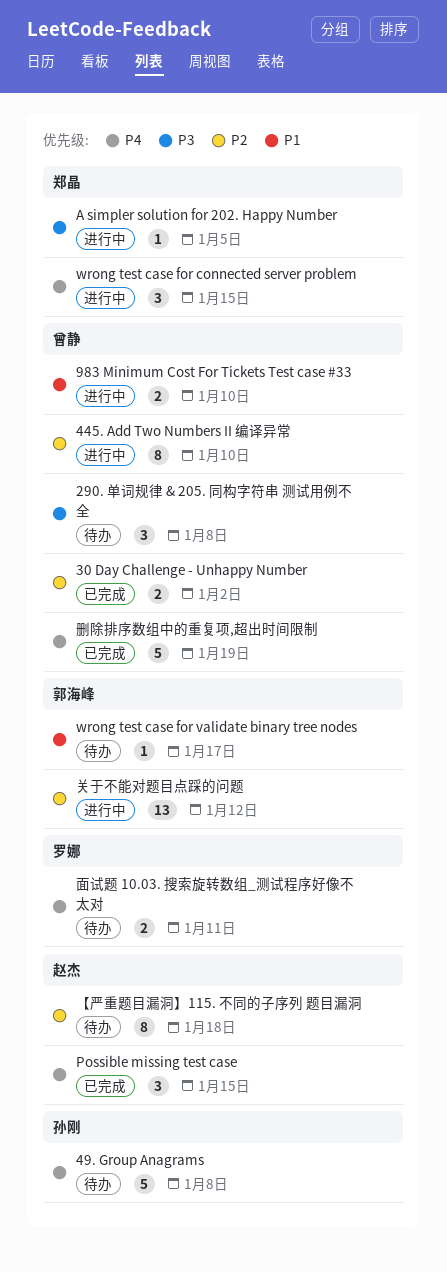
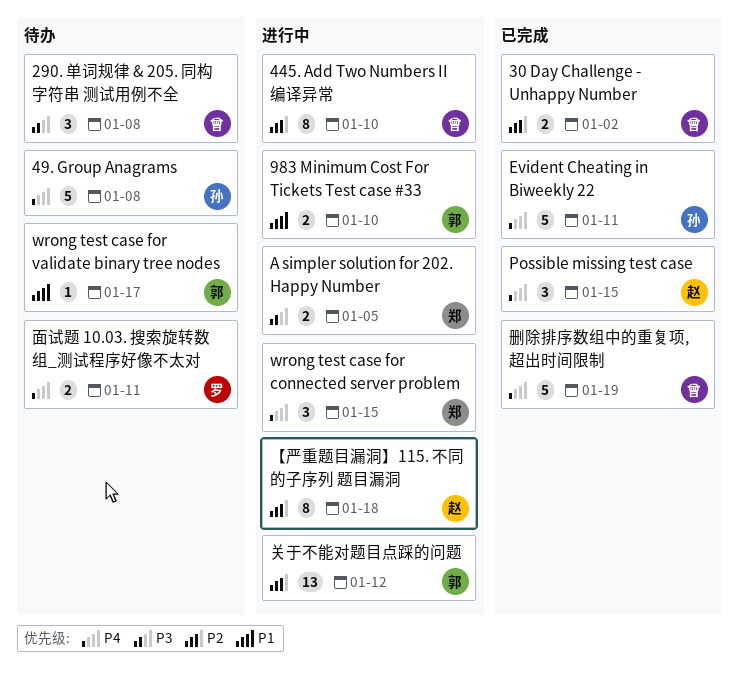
983 Minimum Cost For Tickets Test case #33, owner: 曾静 -> 郭海峰
A simpler solution for 202. Happy Number, estimate: 1 -> 2
Evident Cheating in Biweekly 22: none -> present
【严重题目漏洞】115. 不同的子序列 题目漏洞, status: 待办 -> 进行中

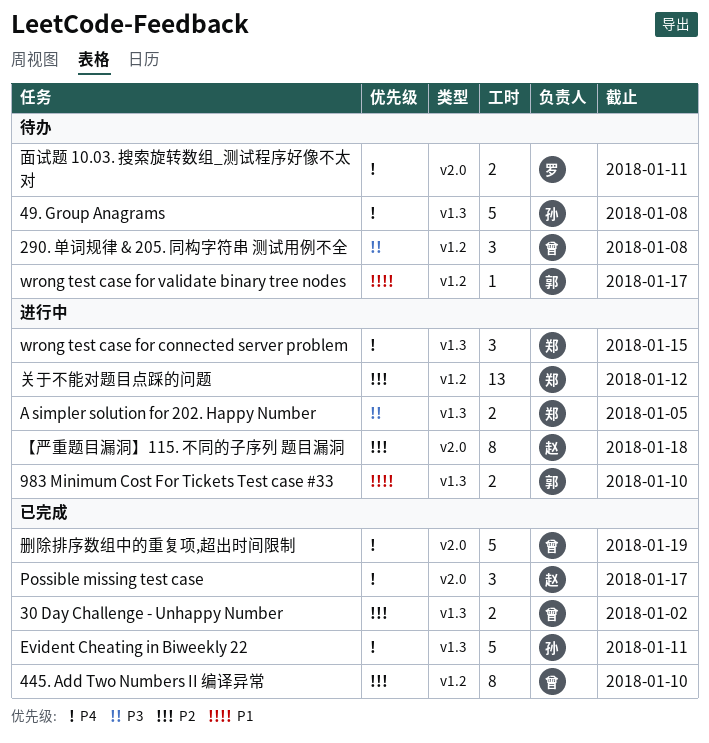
445. Add Two Numbers II 编译异常, status: 进行中 -> 已完成
Possible missing test case, due: Jan 15 -> Jan 17
关于不能对题目点踩的问题, owner: 郭 -> 郑

